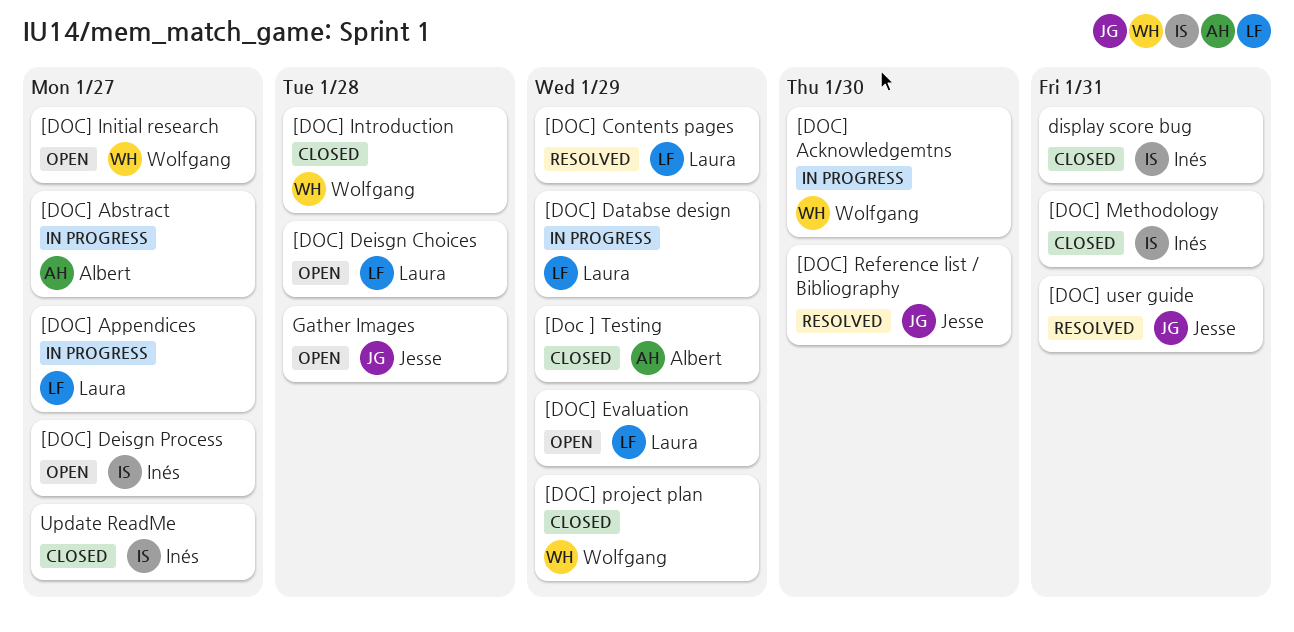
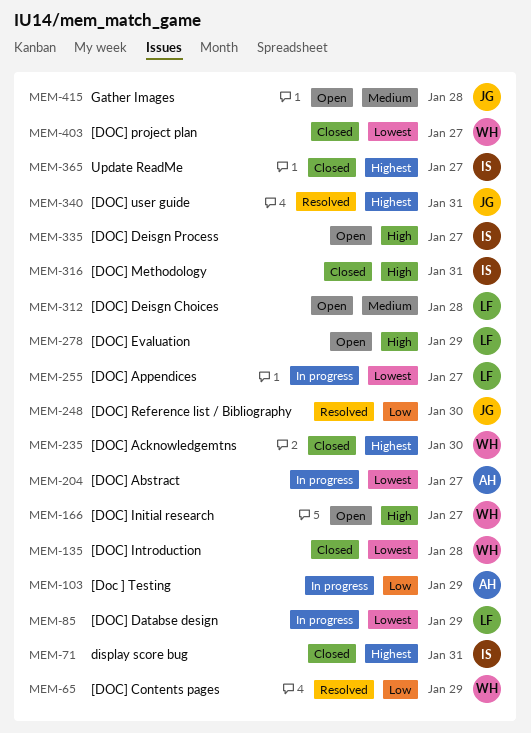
[Doc ] Testing, status: Closed -> In progress
[DOC] Acknowledgemtns, status: In progress -> Closed
[DOC] Contents pages, owner: Laura -> Wolfgang
[DOC] project plan, due: Jan 29 -> Jan 27

